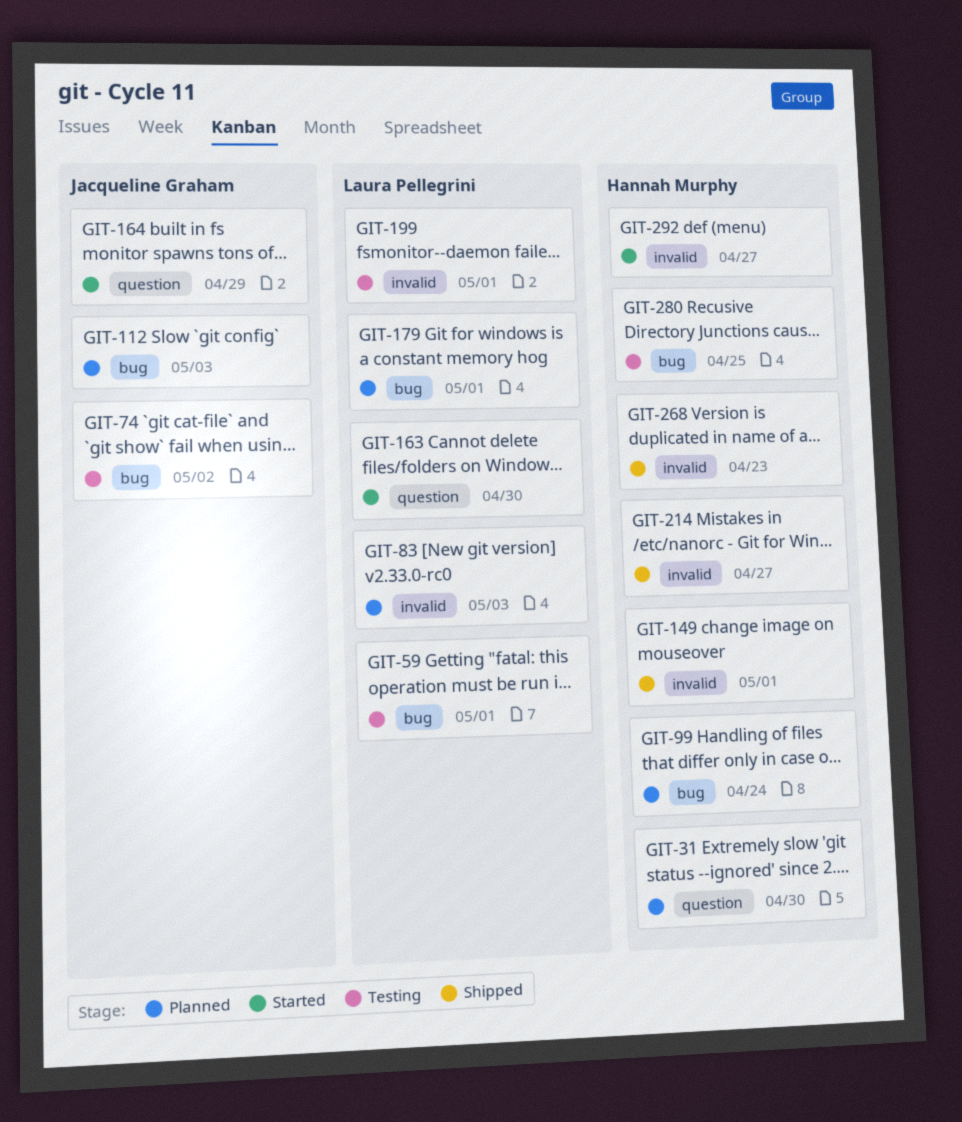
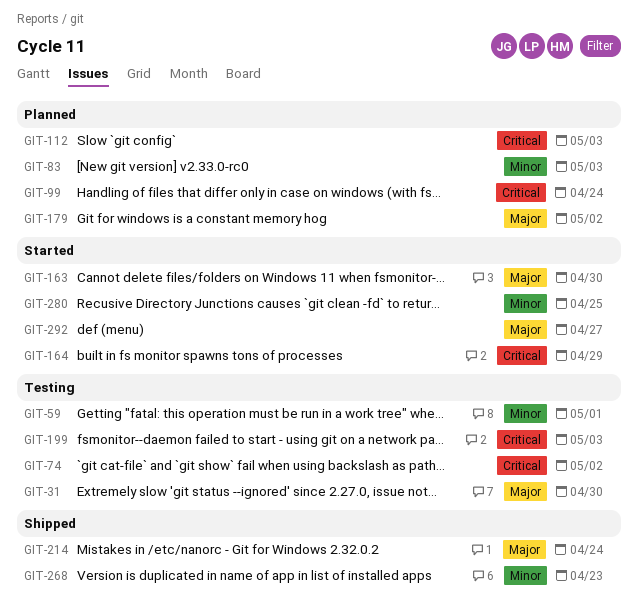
GIT-31, status: Planned -> Testing
GIT-149: present -> none
GIT-179, due: May 1 -> May 2
GIT-199, due: May 1 -> May 3
GIT-214, due: Apr 27 -> Apr 24
GIT-280, status: Testing -> Started

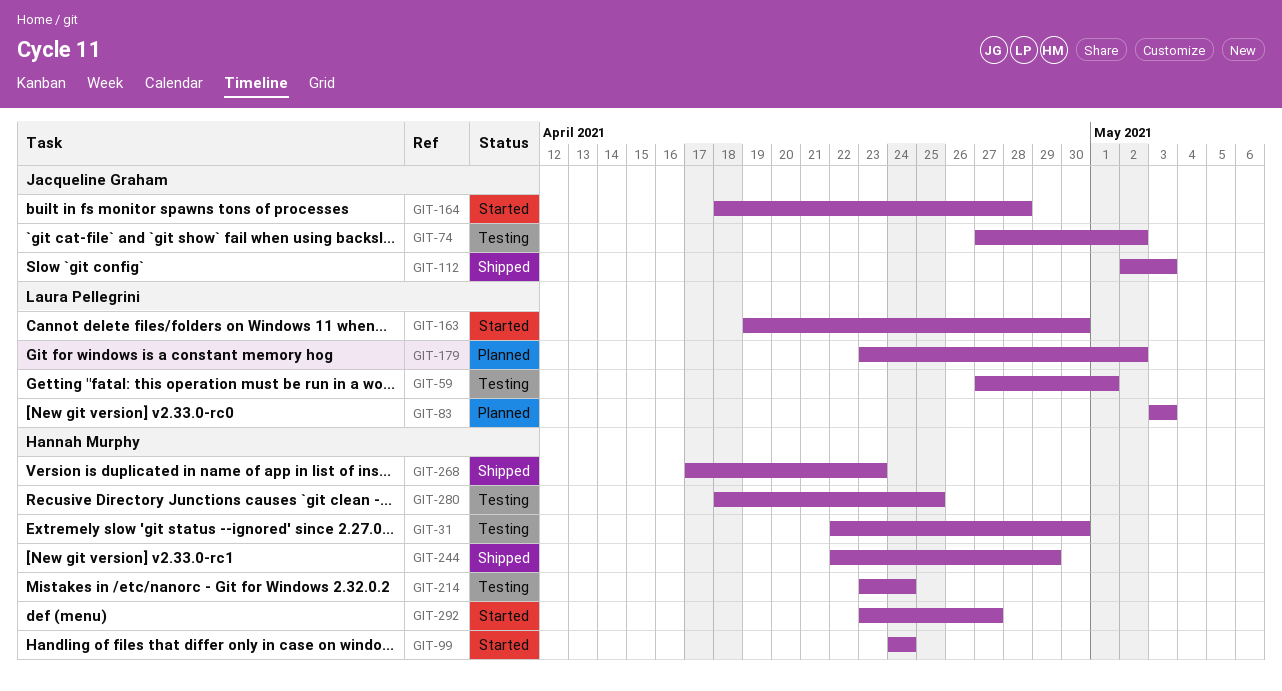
GIT-99, status: Planned -> Started
GIT-112, status: Planned -> Shipped
GIT-164, due: Apr 29 -> Apr 28
GIT-199: present -> none
GIT-214, status: Shipped -> Testing
GIT-244: none -> present
GIT-280, status: Started -> Testing

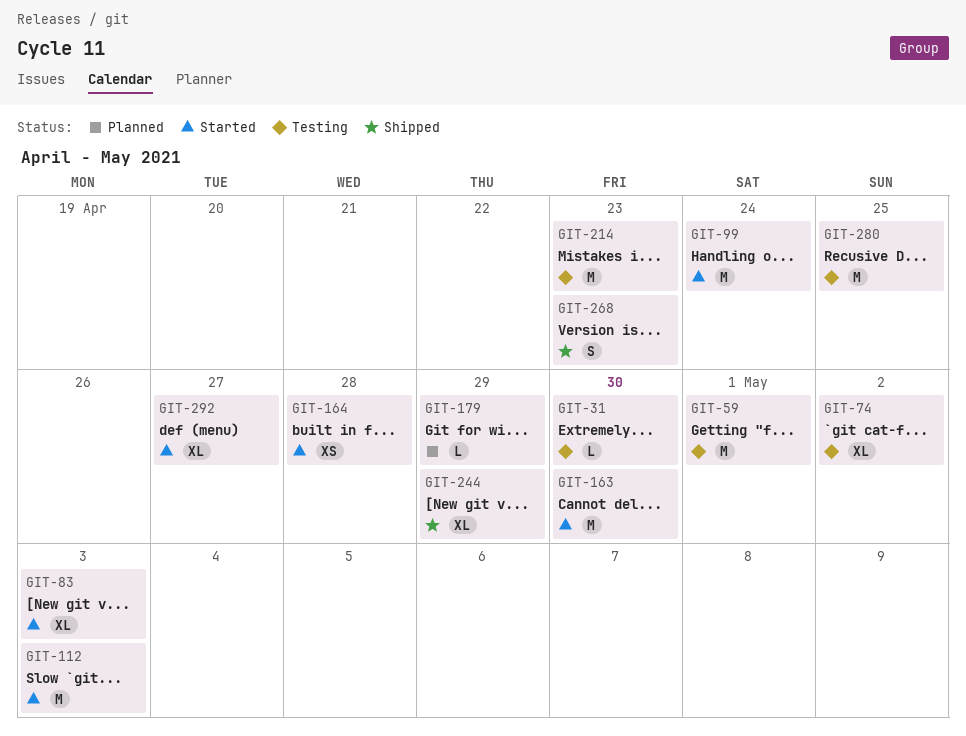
GIT-83, status: Planned -> Started
GIT-112, status: Shipped -> Started
GIT-179, due: May 2 -> Apr 29
GIT-214, due: Apr 24 -> Apr 23

